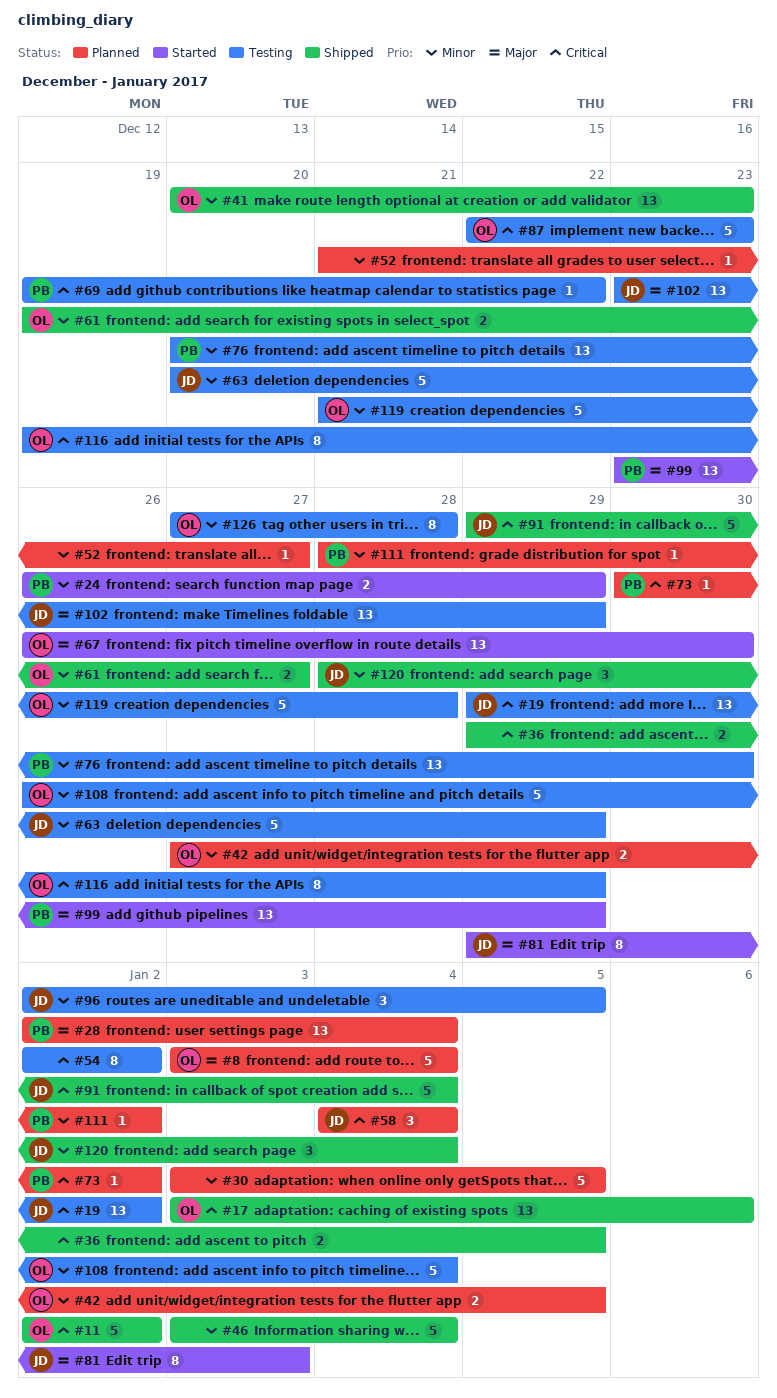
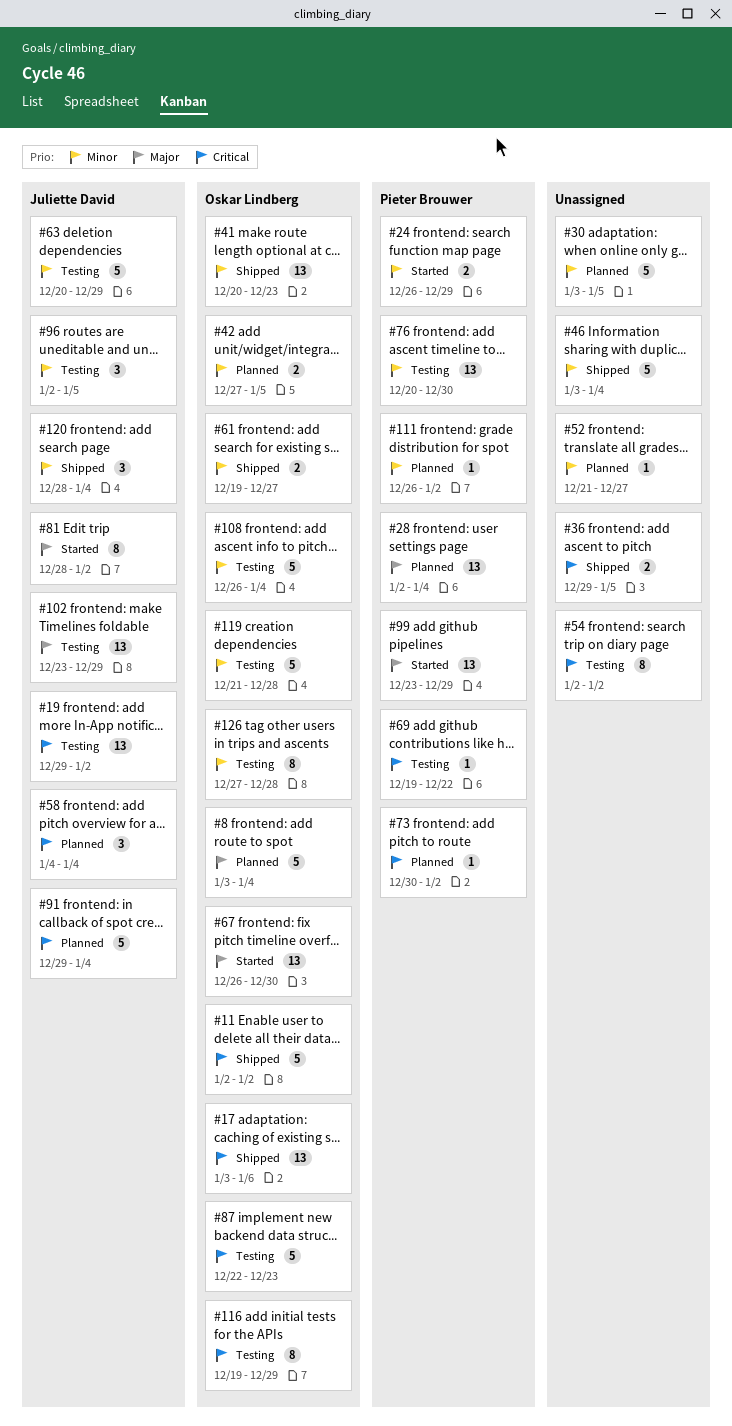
#81, start: Dec 29 -> Dec 28
#81, due: Jan 3 -> Jan 2
#91, status: Shipped -> Planned
#111, start: Dec 28 -> Dec 26

